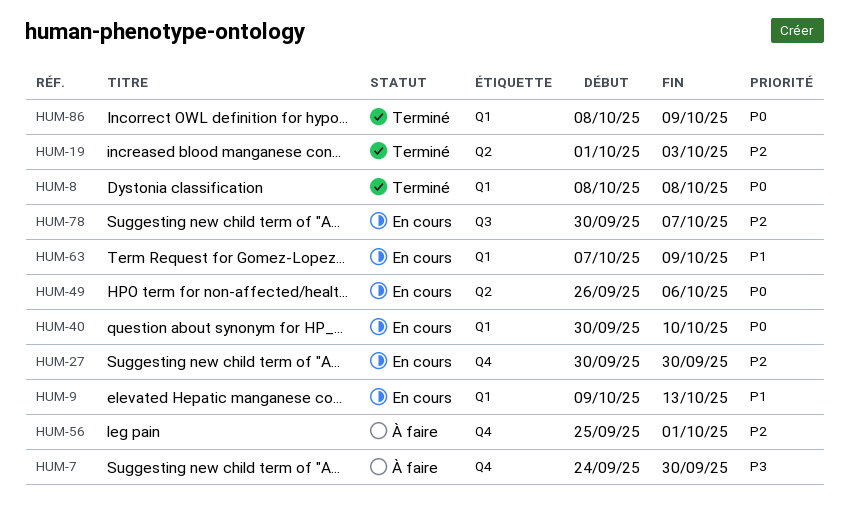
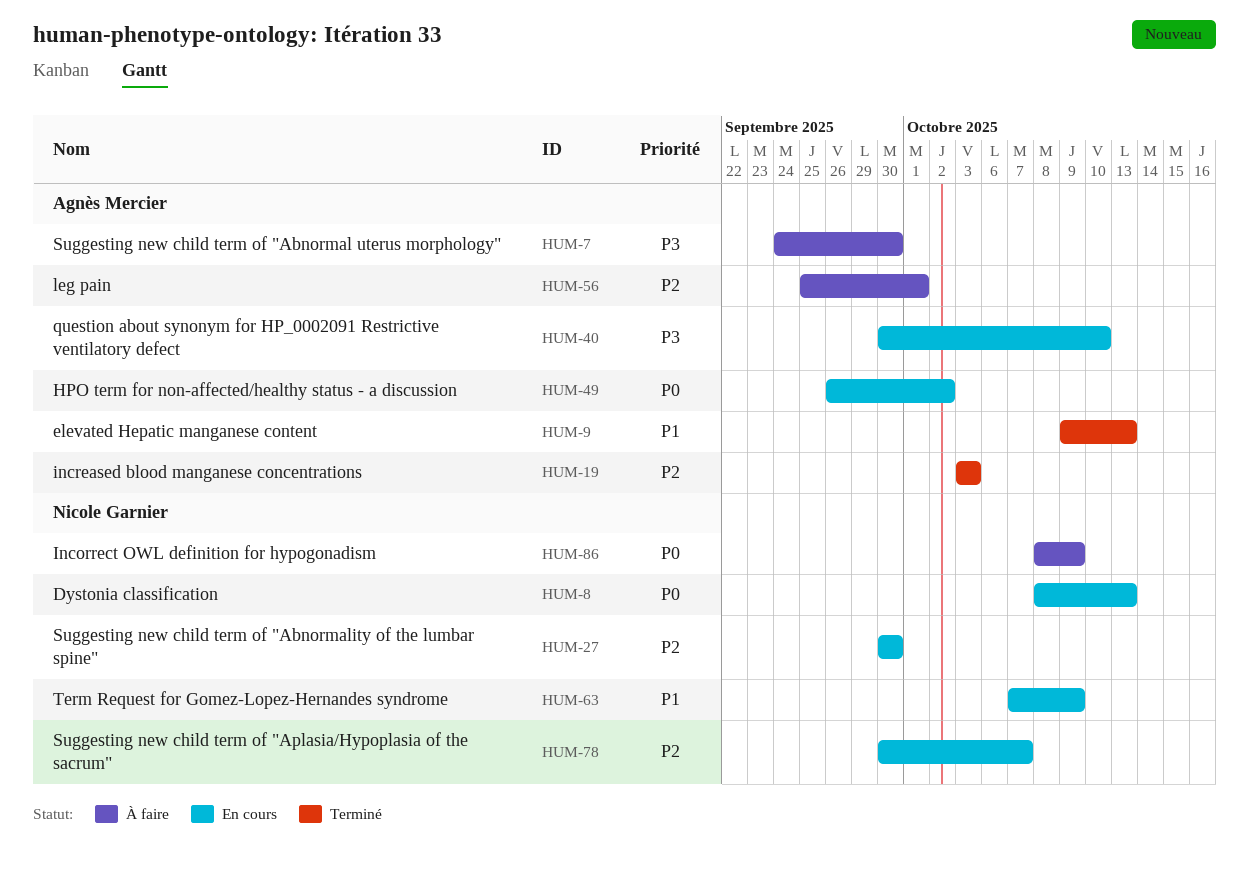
HUM-8, status: Terminé -> En cours
HUM-8, due: Oct 8 -> Oct 13
HUM-9, status: En cours -> Terminé
HUM-19, start: Oct 1 -> Oct 3
HUM-40, priority: P0 -> P3
HUM-49, due: Oct 6 -> Oct 2
HUM-86, status: Terminé -> À faire

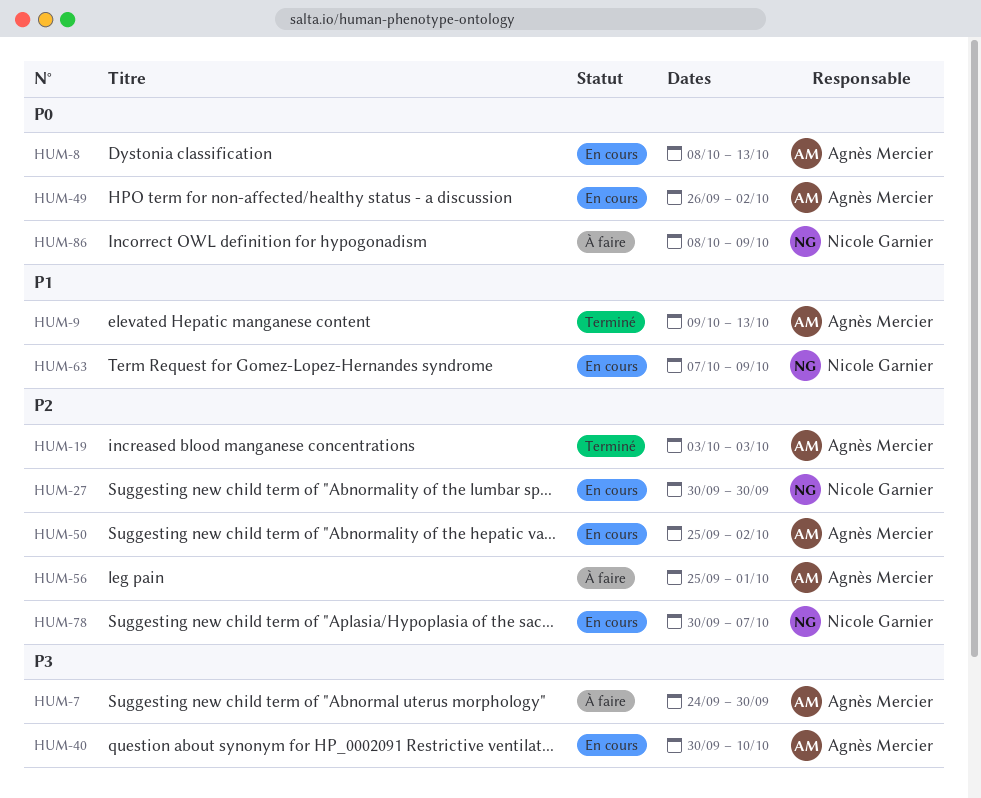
HUM-8, owner: Nicole Garnier -> Agnès Mercier
HUM-50: none -> present

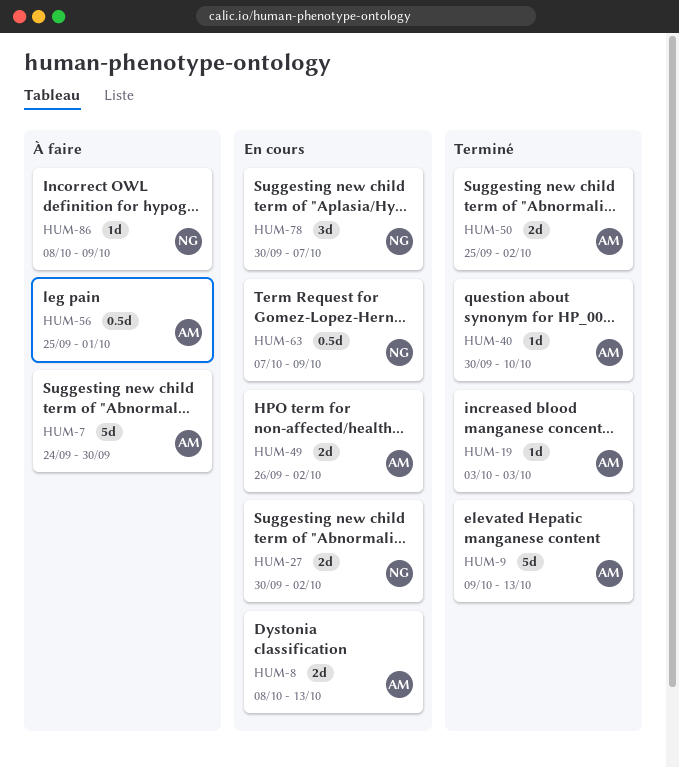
HUM-27, due: Sep 30 -> Oct 2
HUM-40, status: En cours -> Terminé
HUM-50, status: En cours -> Terminé

